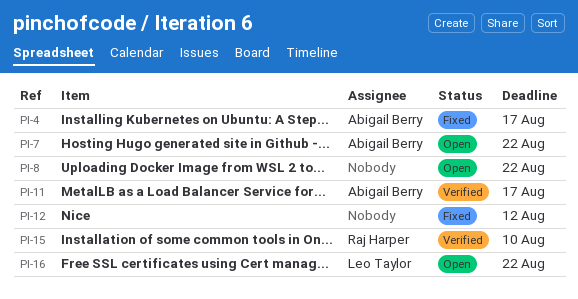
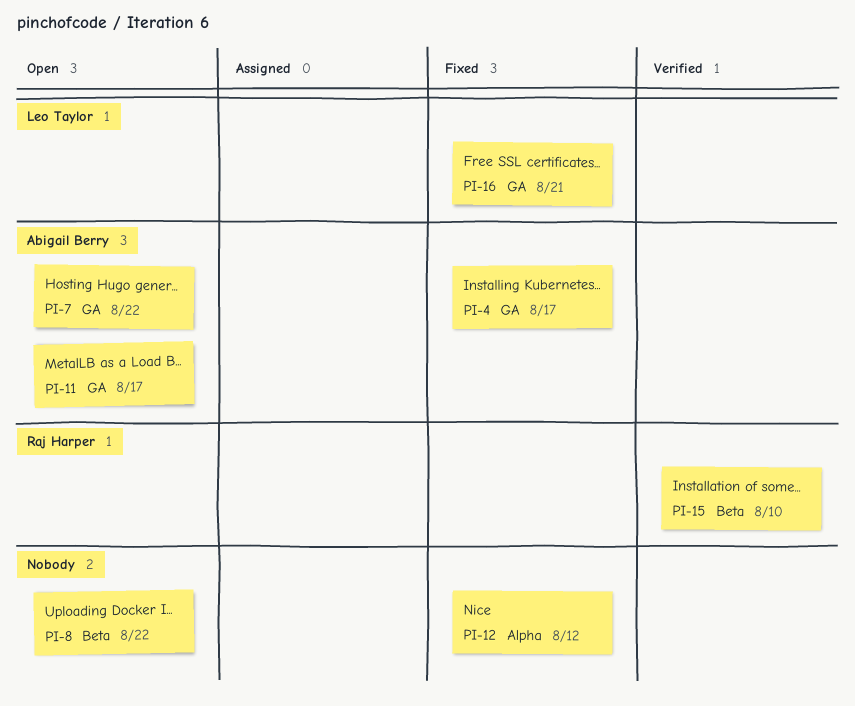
PI-11, status: Verified -> Open
PI-16, status: Open -> Fixed
PI-16, due: Aug 22 -> Aug 21

